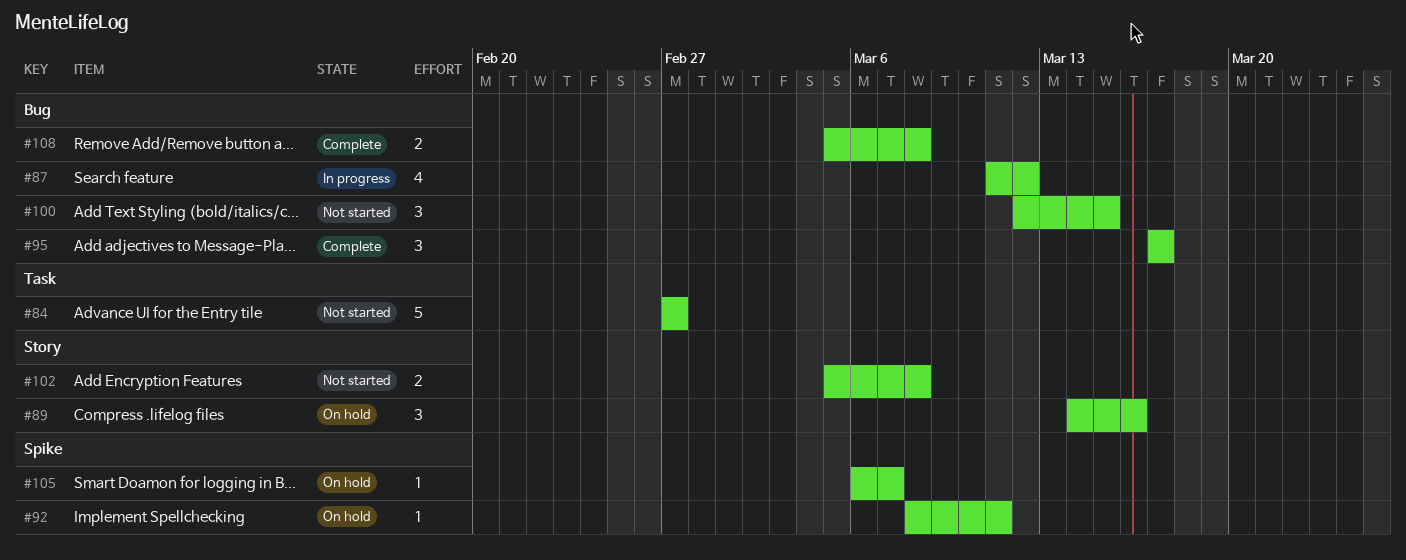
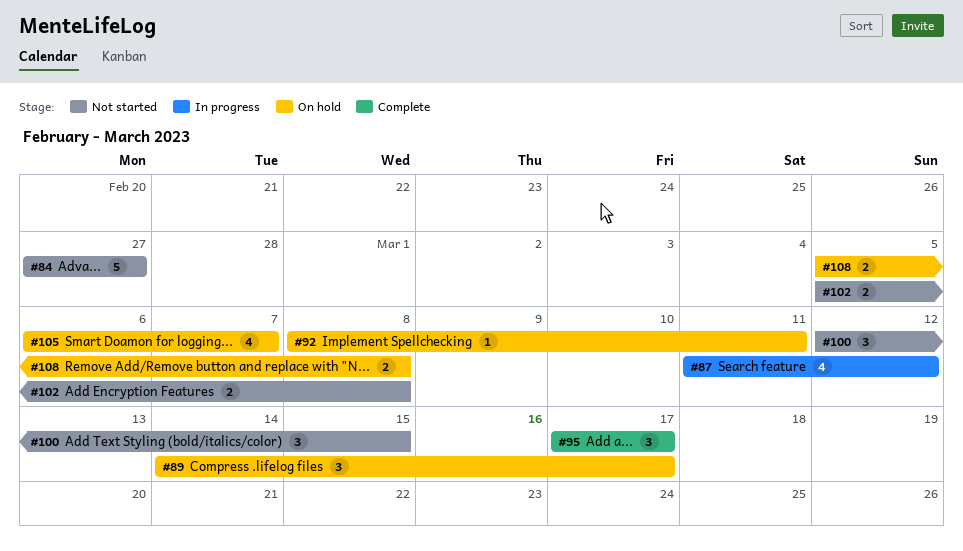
#89, due: Mar 16 -> Mar 17
#105, estimate: 1 -> 4
#108, status: Complete -> On hold

